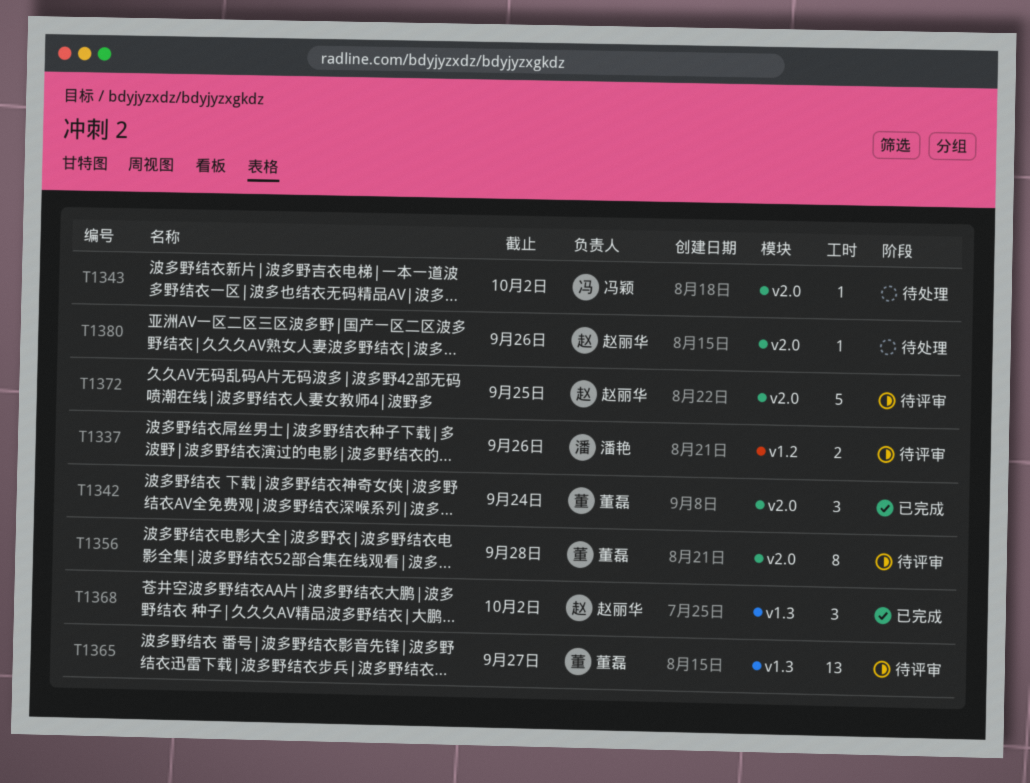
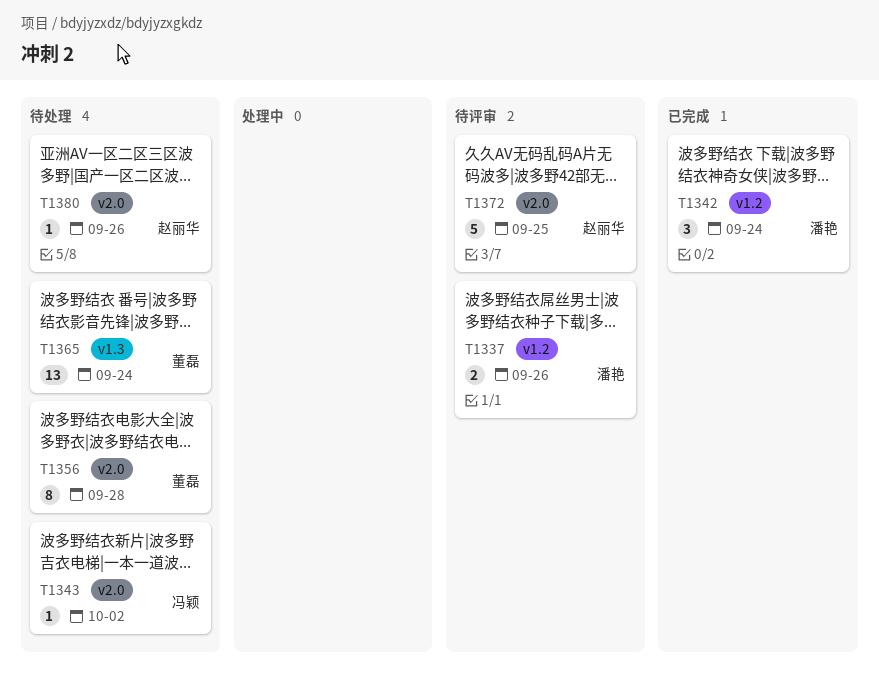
T1342, owner: 董磊 -> 潘艳
T1342, label: v2.0 -> v1.2
T1356, status: 待评审 -> 待处理
T1365, status: 待评审 -> 待处理
T1365, due: Sep 27 -> Sep 24
T1368: present -> none

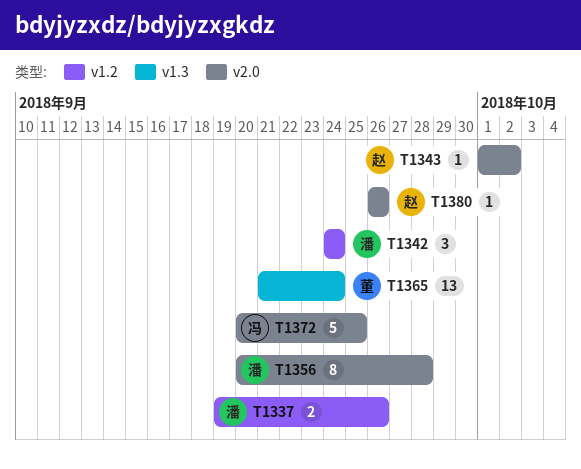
T1343, owner: 冯颖 -> 赵丽华
T1356, owner: 董磊 -> 潘艳
T1372, owner: 赵丽华 -> 冯颖

